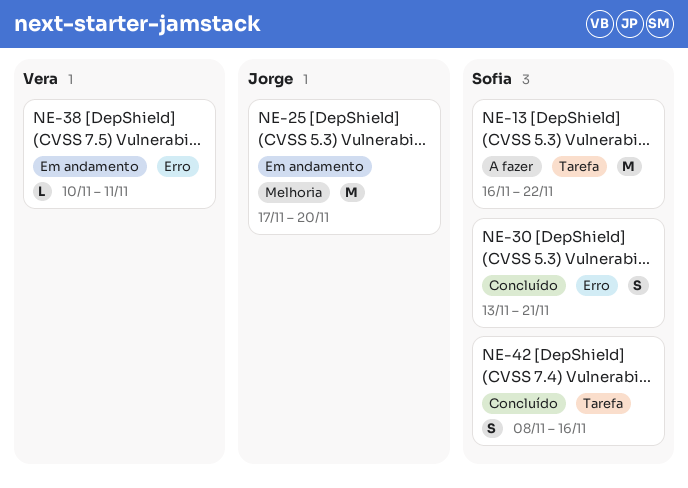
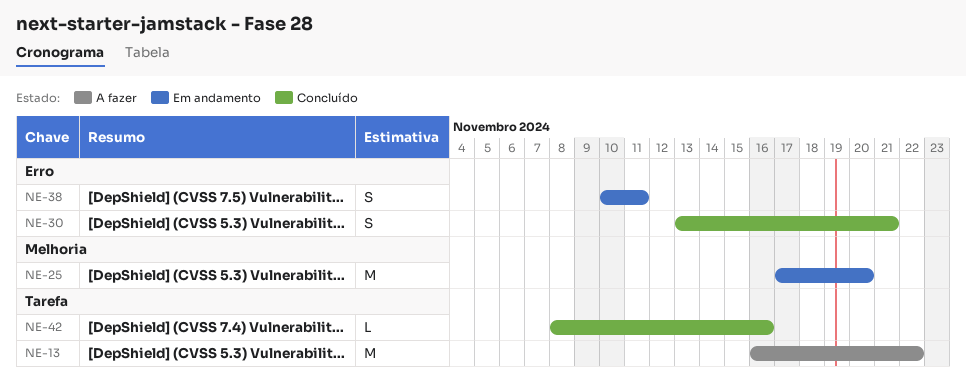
NE-38, estimate: L -> S
NE-42, estimate: S -> L

